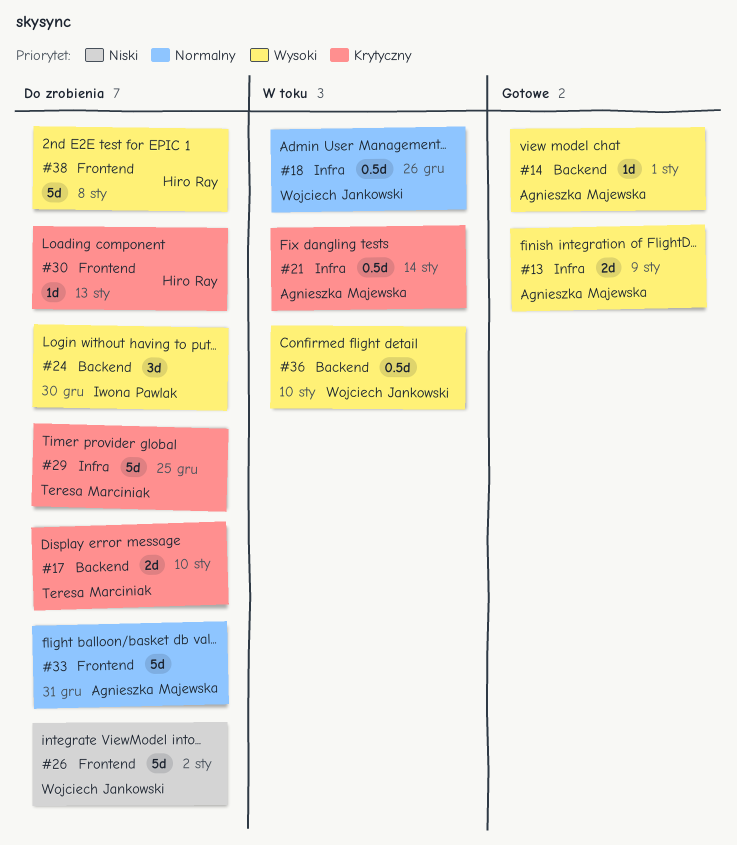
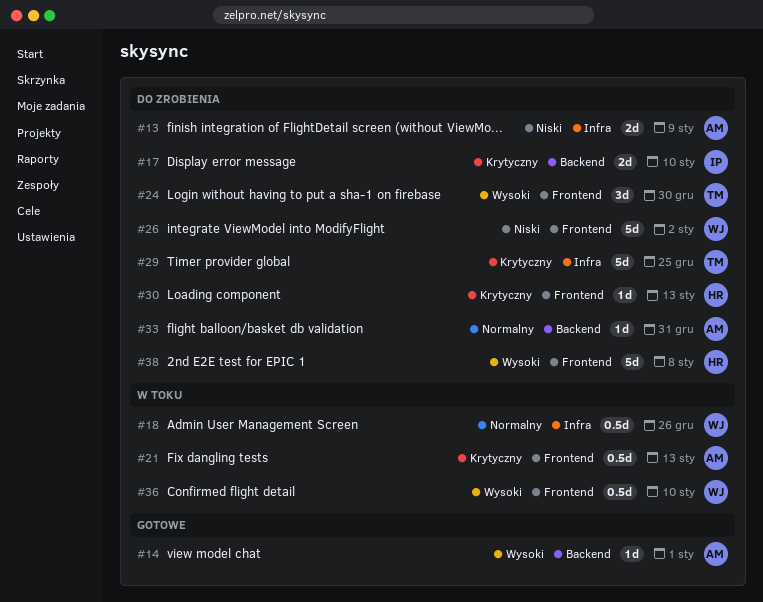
#13, status: Gotowe -> Do zrobienia
#13, priority: Wysoki -> Niski
#17, owner: Teresa Marciniak -> Iwona Pawlak
#21, label: Infra -> Frontend
#21, due: Jan 14 -> Jan 13
#24, owner: Iwona Pawlak -> Teresa Marciniak
#24, label: Backend -> Frontend
#33, label: Frontend -> Backend
#33, estimate: 5d -> 1d
#36, label: Backend -> Frontend

